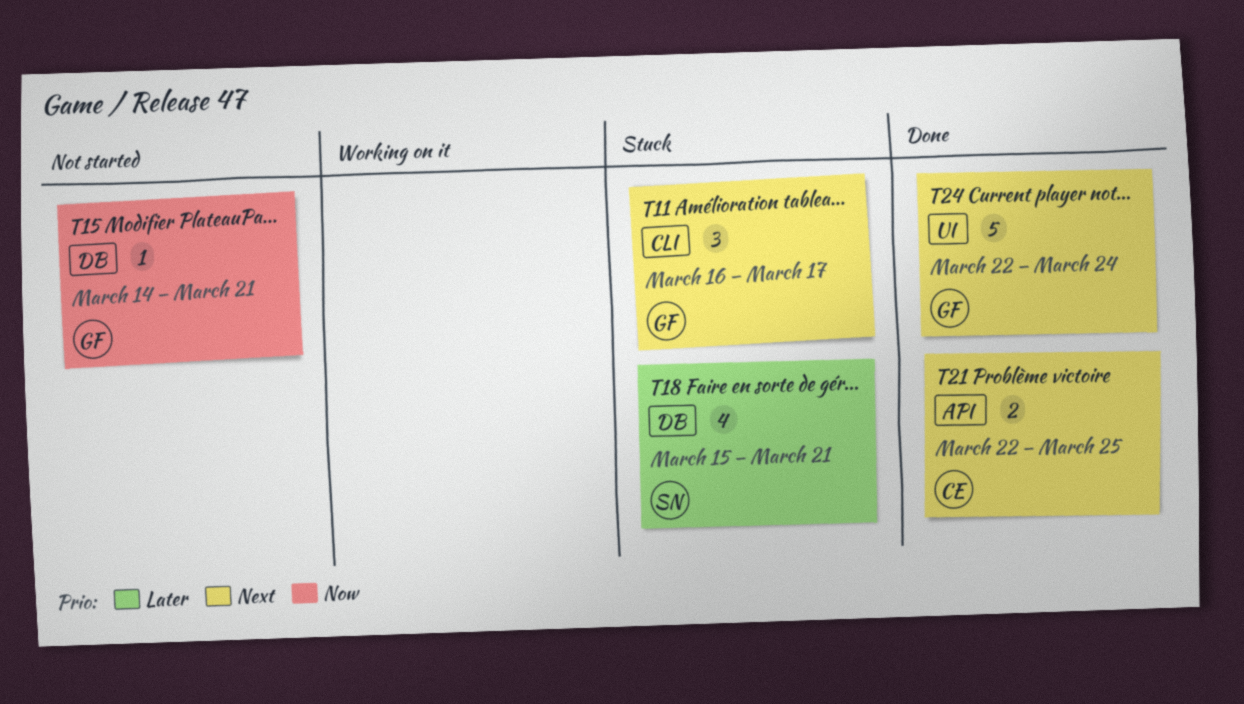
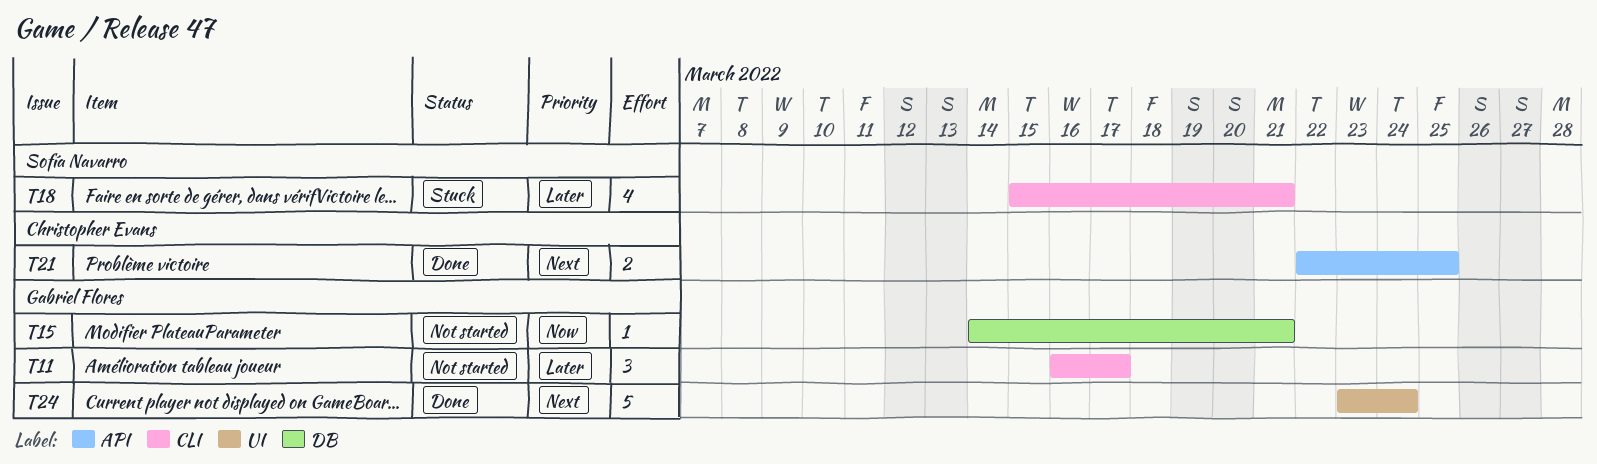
T11, status: Stuck -> Not started
T11, priority: Next -> Later
T18, label: DB -> CLI
T24, start: Mar 22 -> Mar 23

